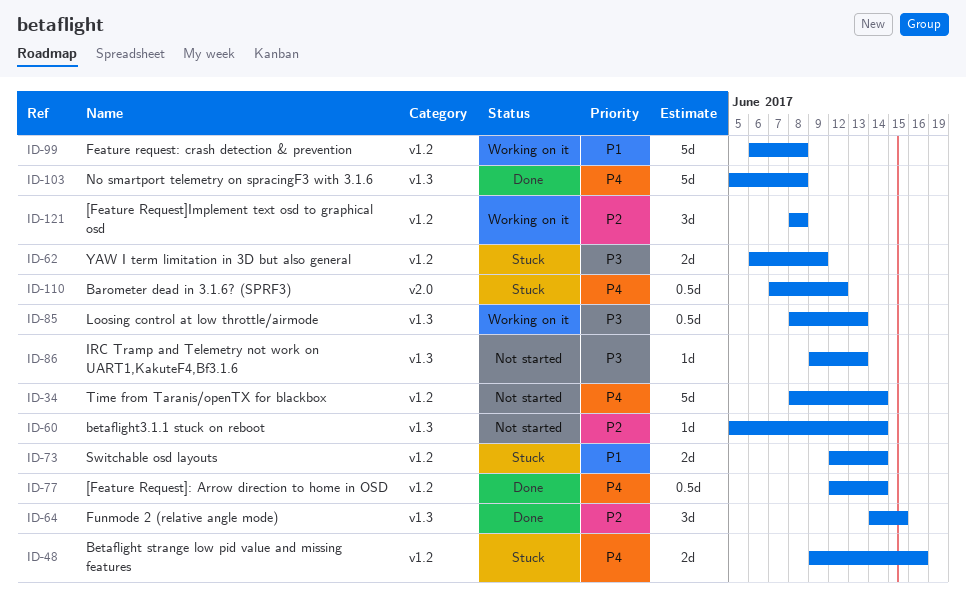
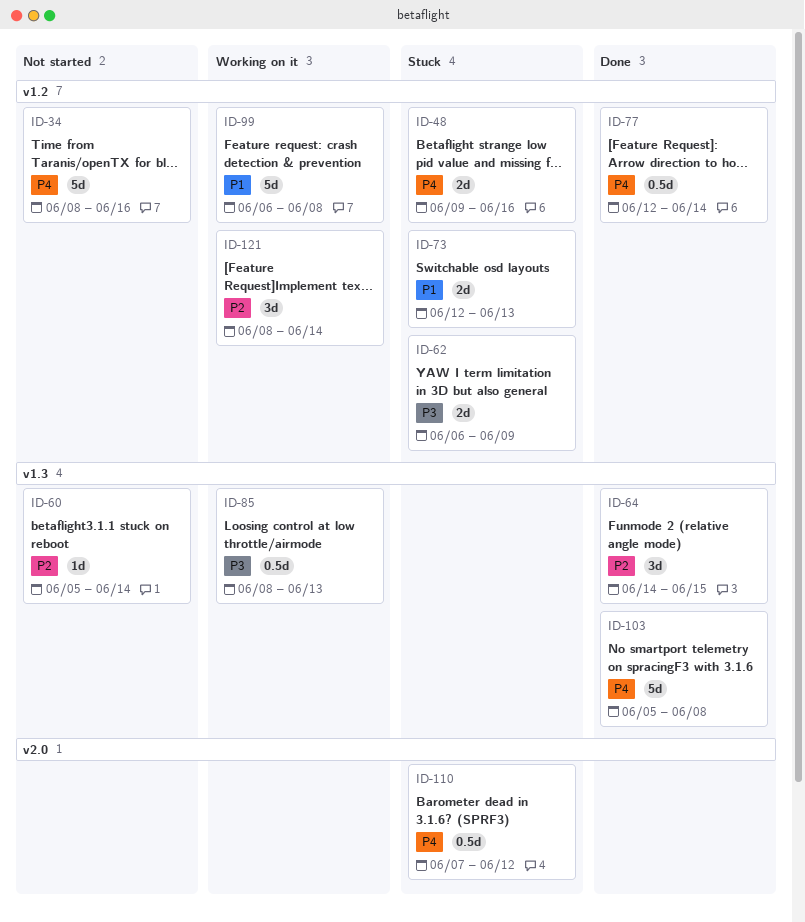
ID-34, due: Jun 14 -> Jun 16
ID-73, due: Jun 14 -> Jun 13
ID-86: present -> none
ID-121, due: Jun 8 -> Jun 14

